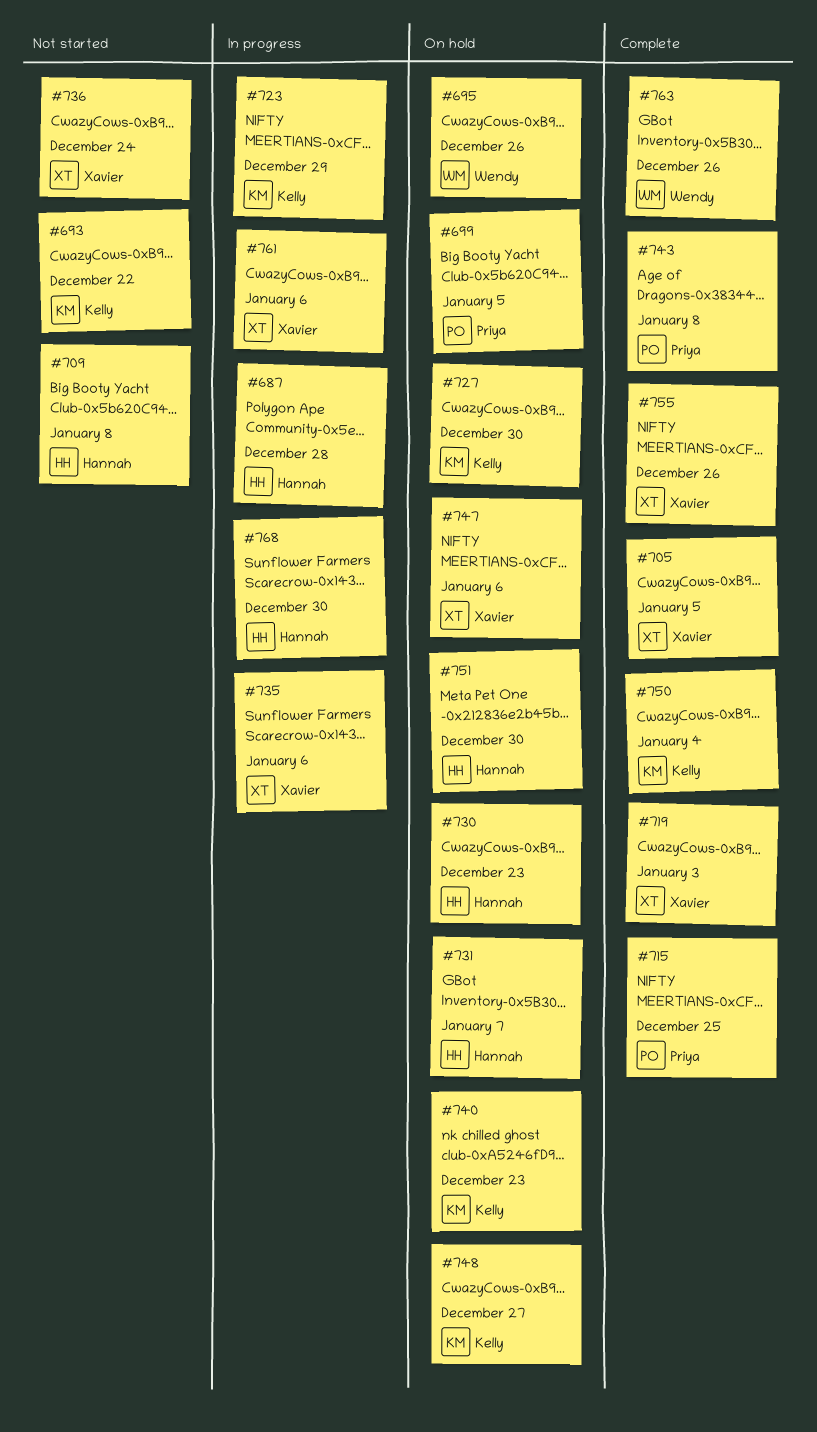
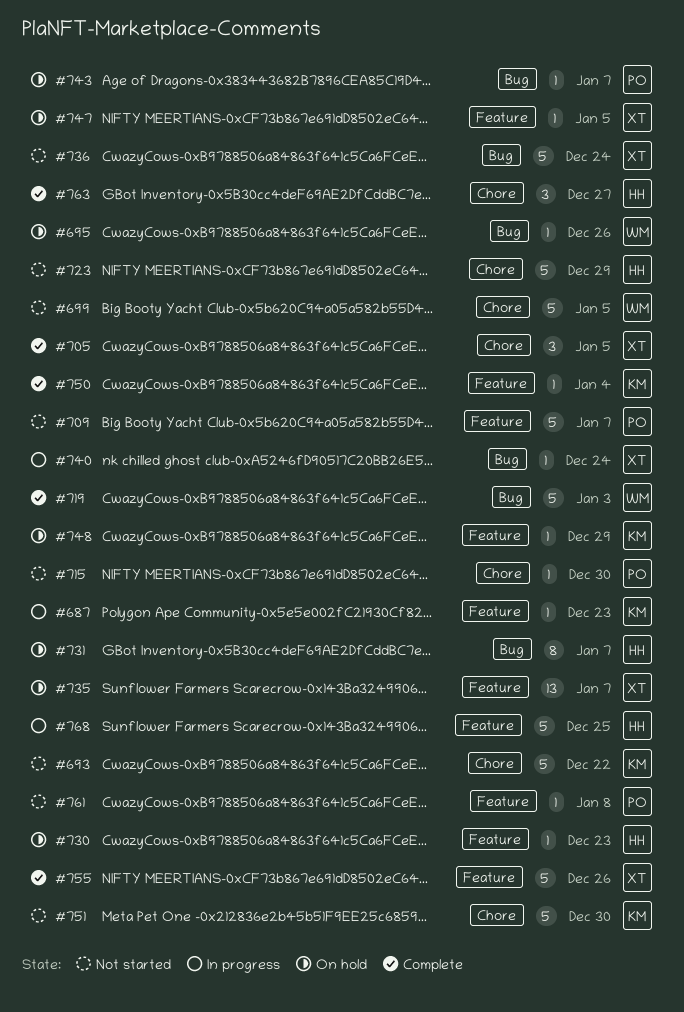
#687, owner: Hannah -> Kelly
#687, due: Dec 28 -> Dec 23
#699, status: On hold -> Not started
#699, owner: Priya -> Wendy
#709, owner: Hannah -> Priya
#709, due: Jan 8 -> Jan 7
#715, status: Complete -> Not started
#715, due: Dec 25 -> Dec 30
#719, owner: Xavier -> Wendy
#723, status: In progress -> Not started
#723, owner: Kelly -> Hannah
#727: present -> none
#735, status: In progress -> On hold
#735, due: Jan 6 -> Jan 7
#740, status: On hold -> In progress
#740, owner: Kelly -> Xavier
#740, due: Dec 23 -> Dec 24
#743, status: Complete -> On hold
#743, due: Jan 8 -> Jan 7
#747, due: Jan 6 -> Jan 5
#748, due: Dec 27 -> Dec 29
#751, status: On hold -> Not started
#751, owner: Hannah -> Kelly
#761, status: In progress -> Not started
#761, owner: Xavier -> Priya
#761, due: Jan 6 -> Jan 8
#763, owner: Wendy -> Hannah
#763, due: Dec 26 -> Dec 27
#768, due: Dec 30 -> Dec 25

